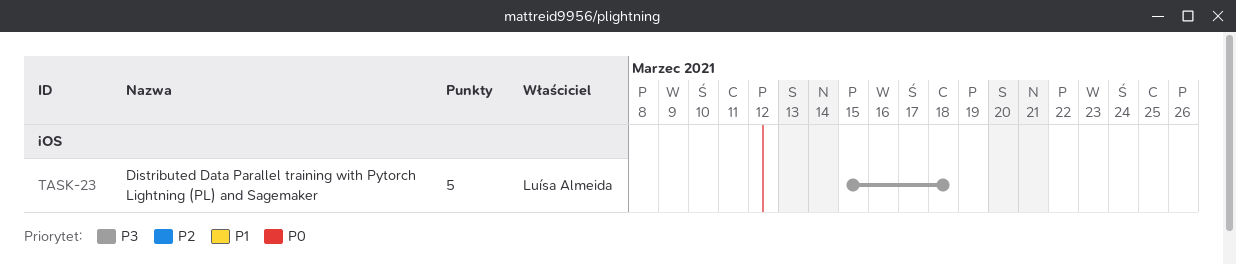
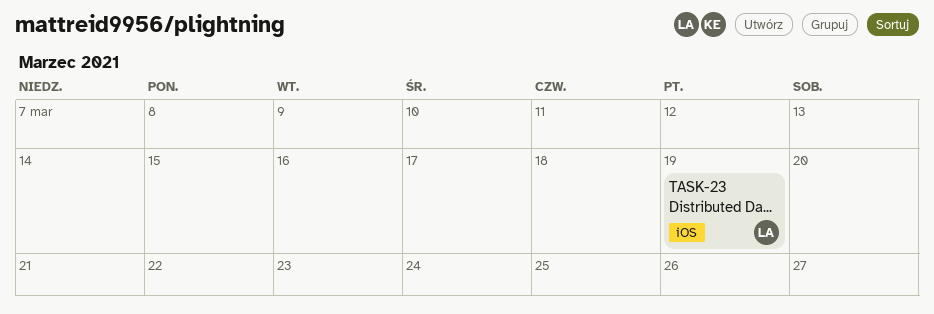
TASK-23, due: Mar 18 -> Mar 19

